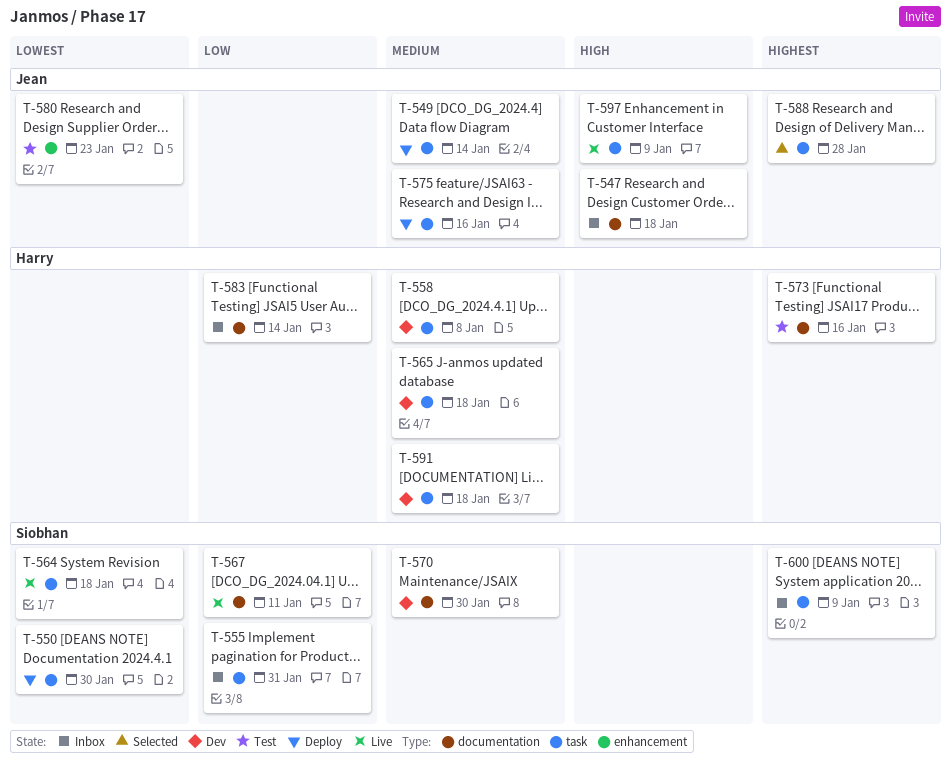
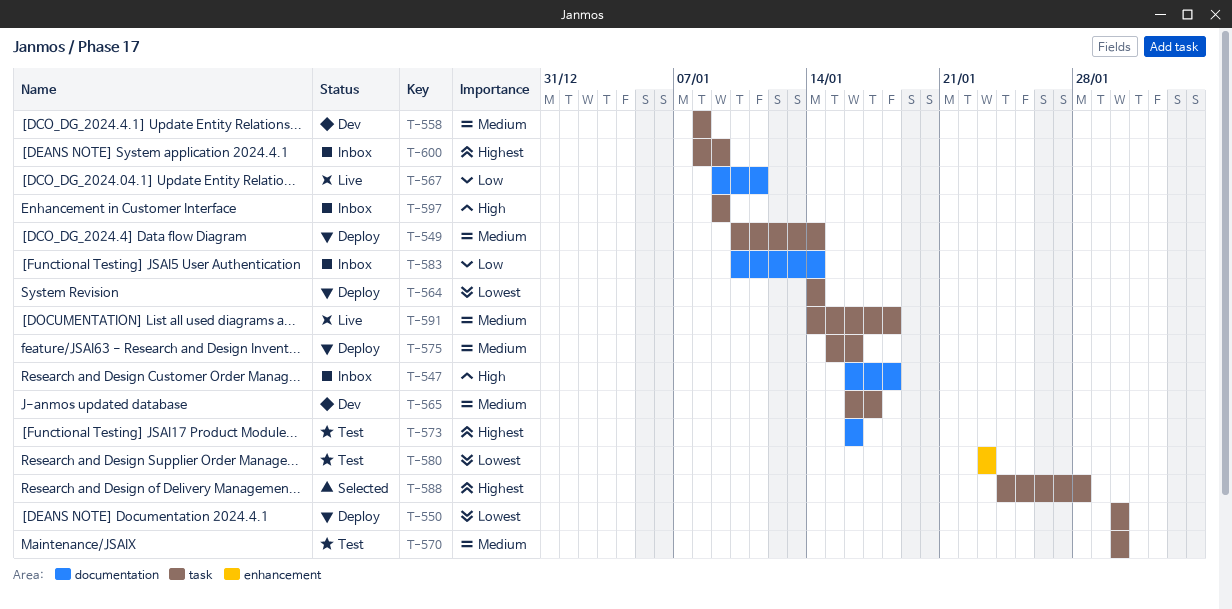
T-555: present -> none
T-564, status: Live -> Deploy
T-564, due: Jan 18 -> Jan 14
T-565, due: Jan 18 -> Jan 17
T-570, status: Dev -> Test
T-570, label: documentation -> task
T-591, status: Dev -> Live
T-597, status: Live -> Inbox

